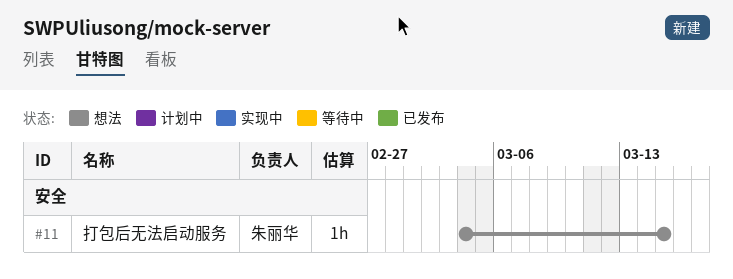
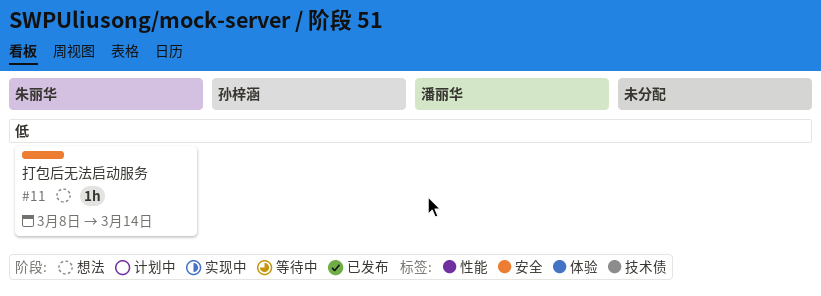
#11, start: Mar 4 -> Mar 8
#11, due: Mar 15 -> Mar 14

